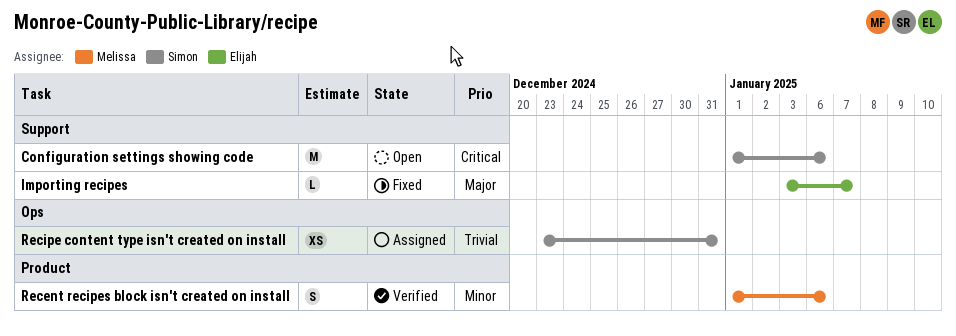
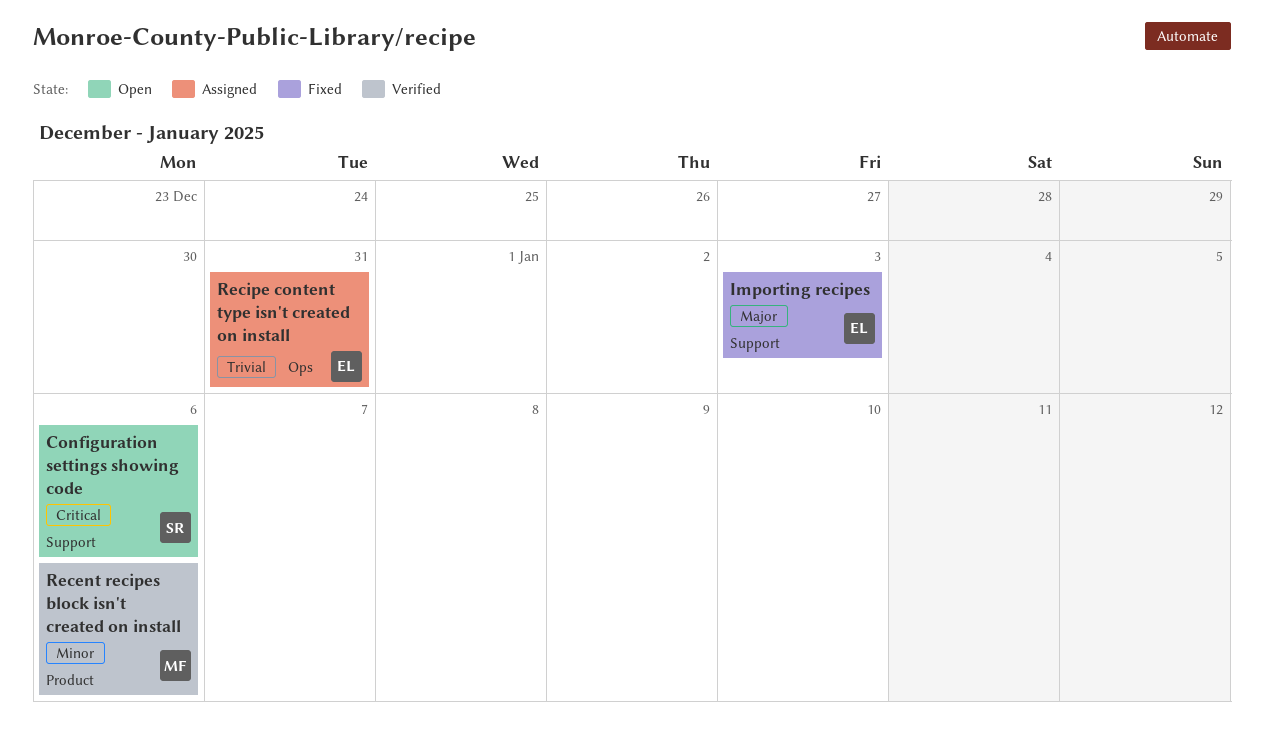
Importing recipes, due: Jan 7 -> Jan 3
Recipe content type isn't created on install, owner: Simon -> Elijah

